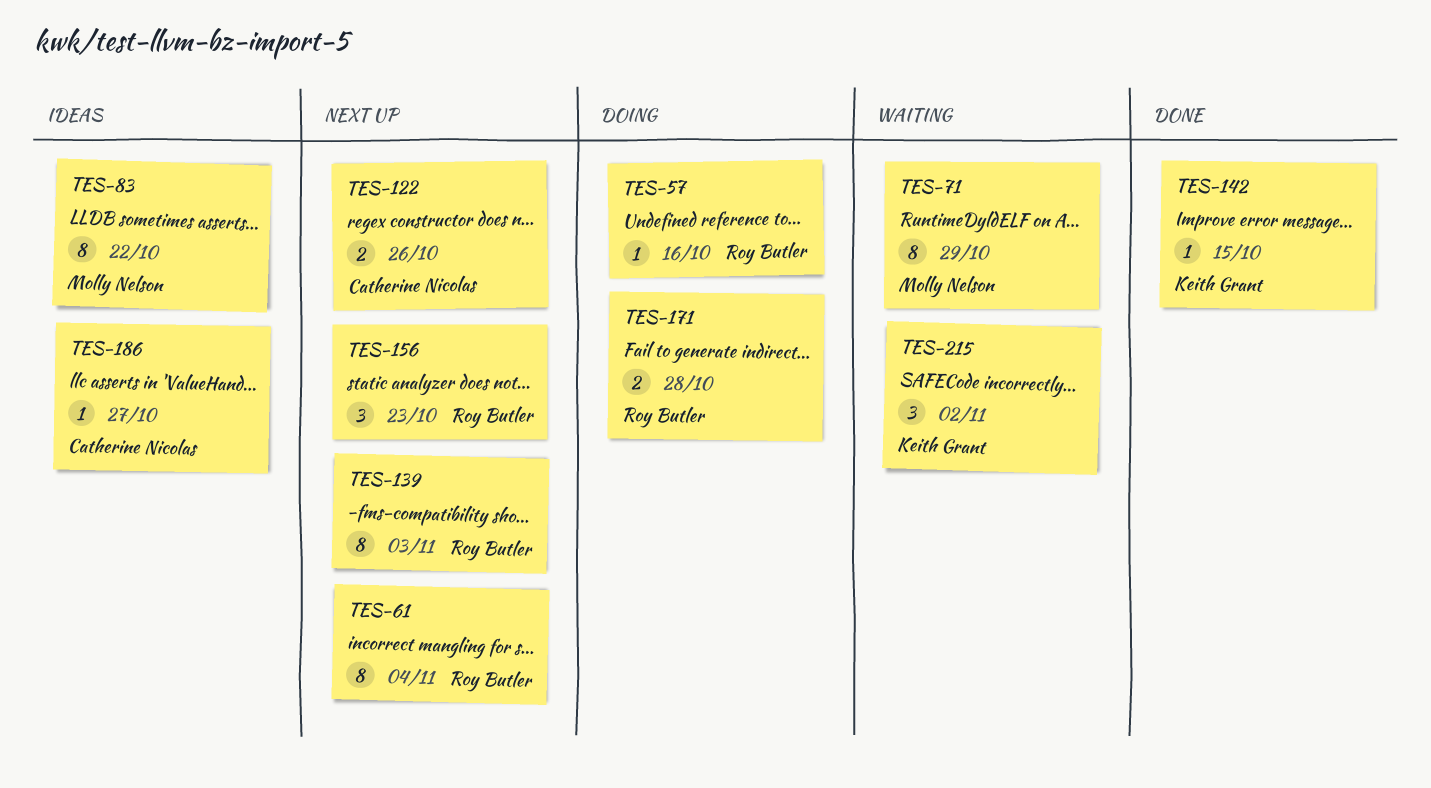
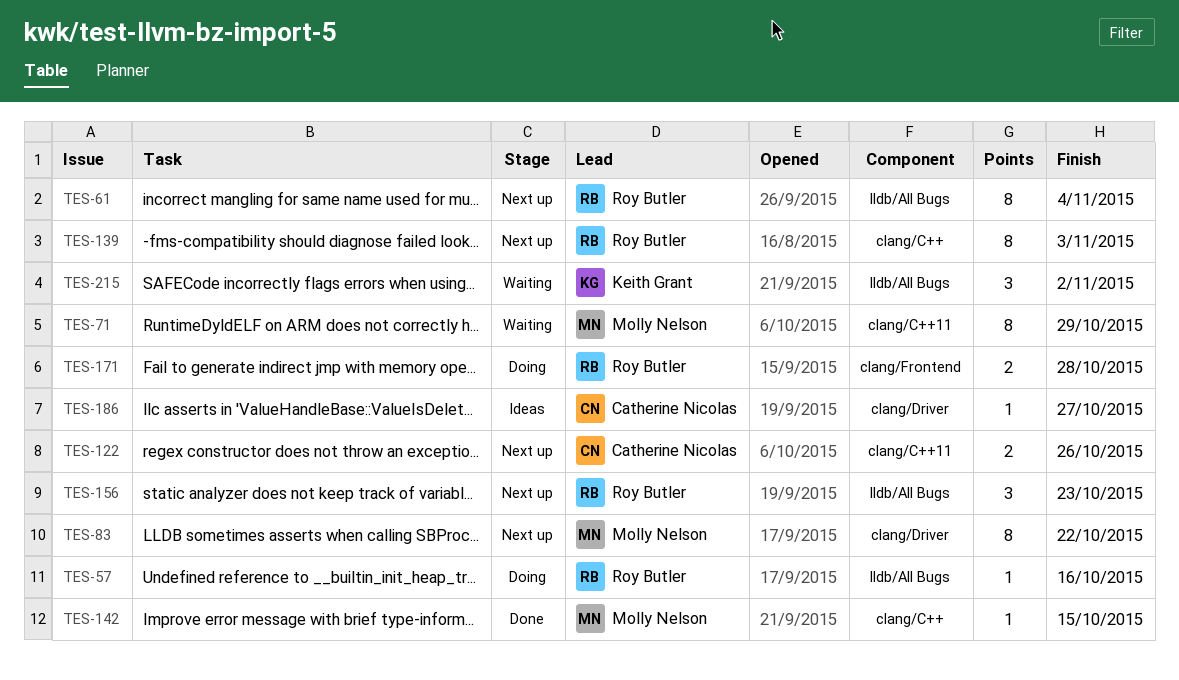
TES-83, status: Ideas -> Next up
TES-142, owner: Keith Grant -> Molly Nelson

